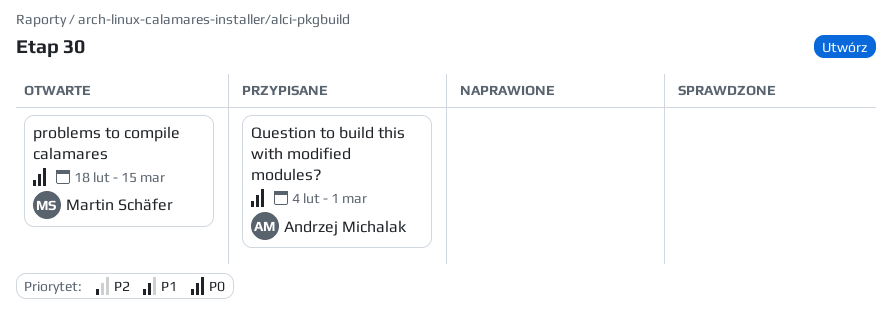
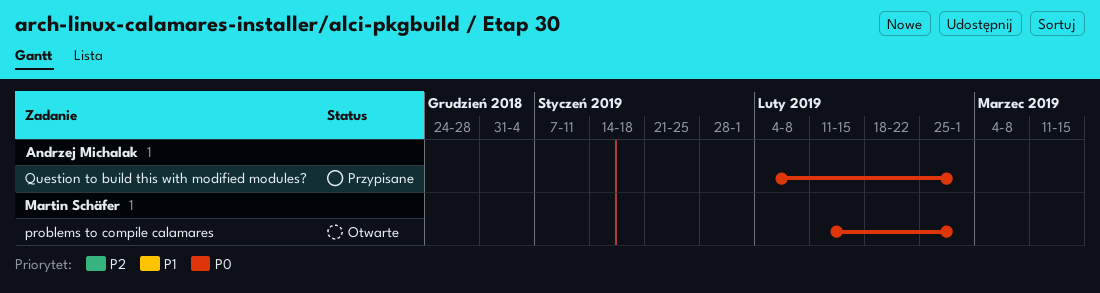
problems to compile calamares, start: Feb 18 -> Feb 11
problems to compile calamares, due: Mar 15 -> Mar 1

